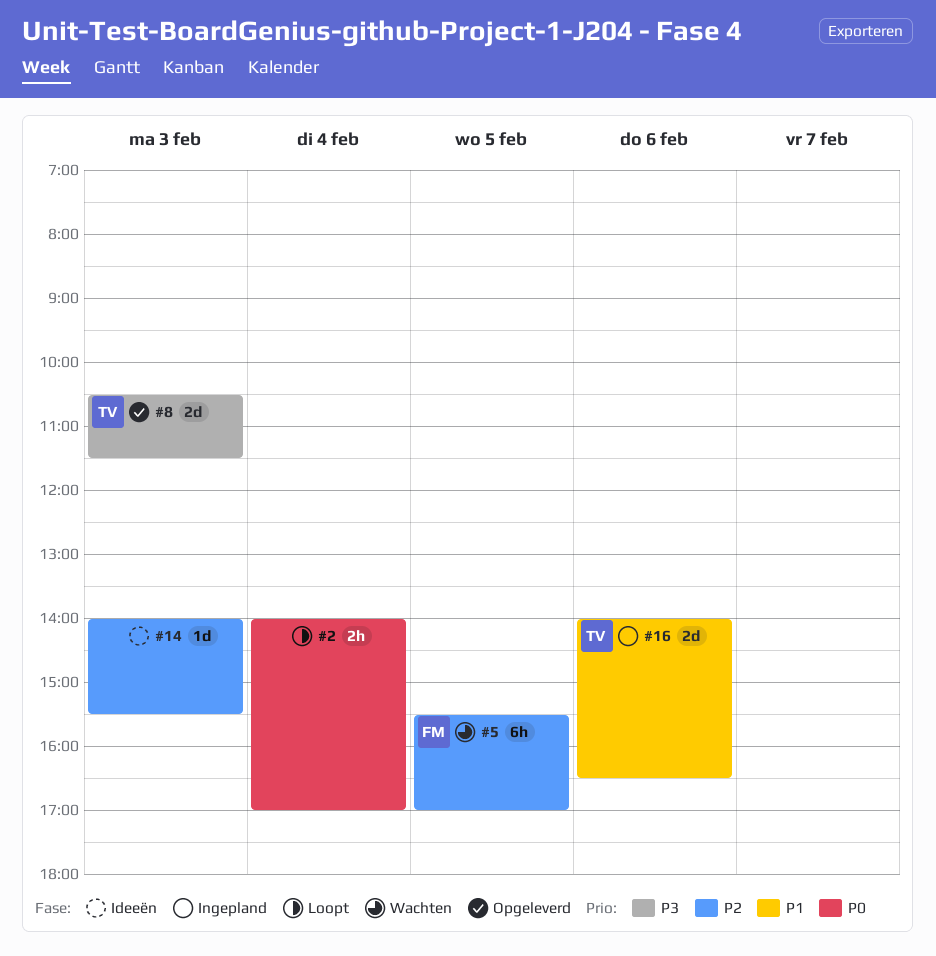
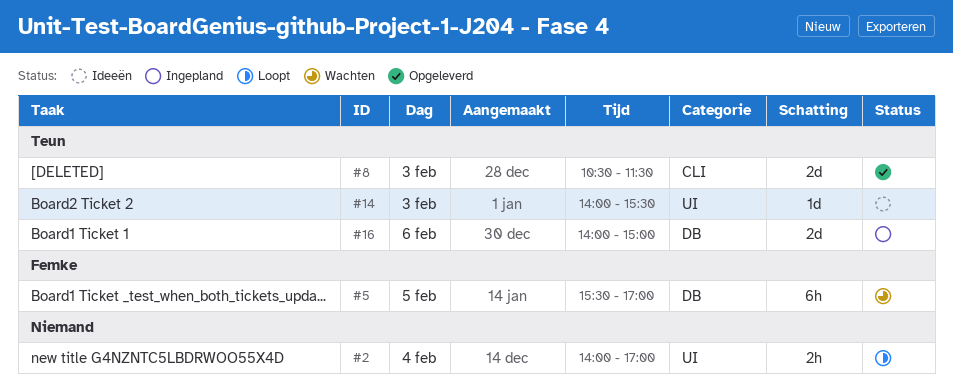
#14, owner: none -> Teun
#16, ends: 16:30 -> 15:00

